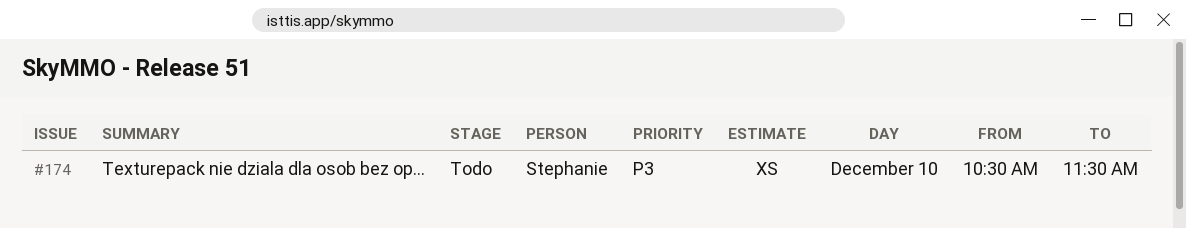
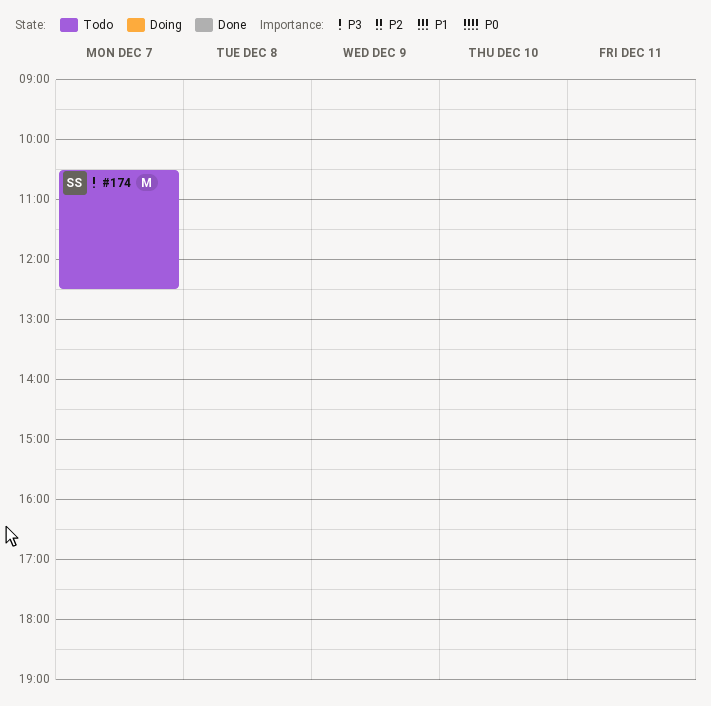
#174, estimate: XS -> M
#174, day: Dec 10 -> Dec 7
#174, ends: 11:30 -> 12:30

